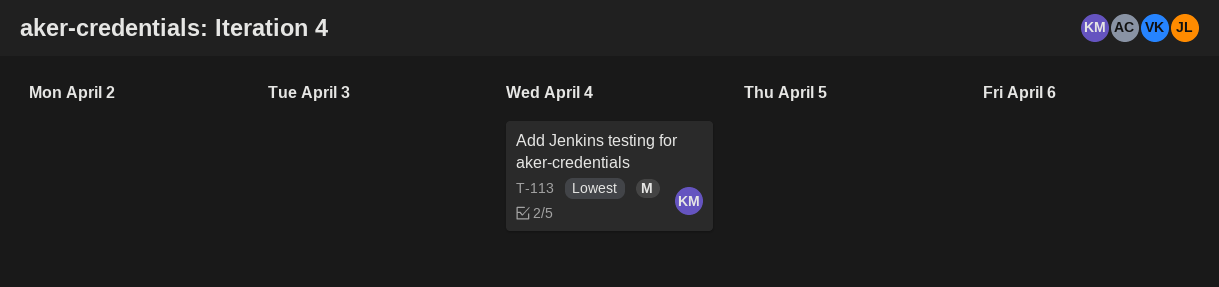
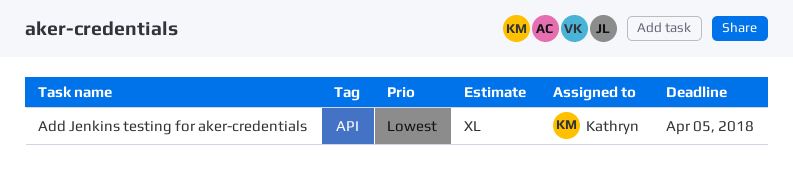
Add Jenkins testing for aker-credentials, estimate: M -> XL
Add Jenkins testing for aker-credentials, due: Apr 4 -> Apr 5

